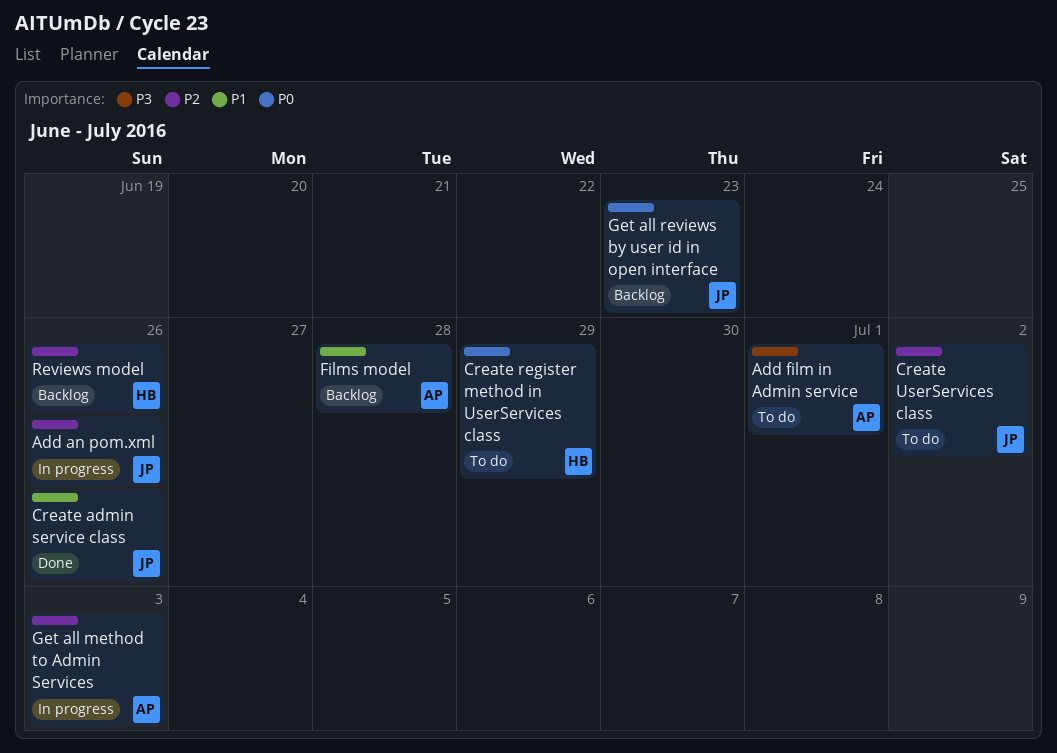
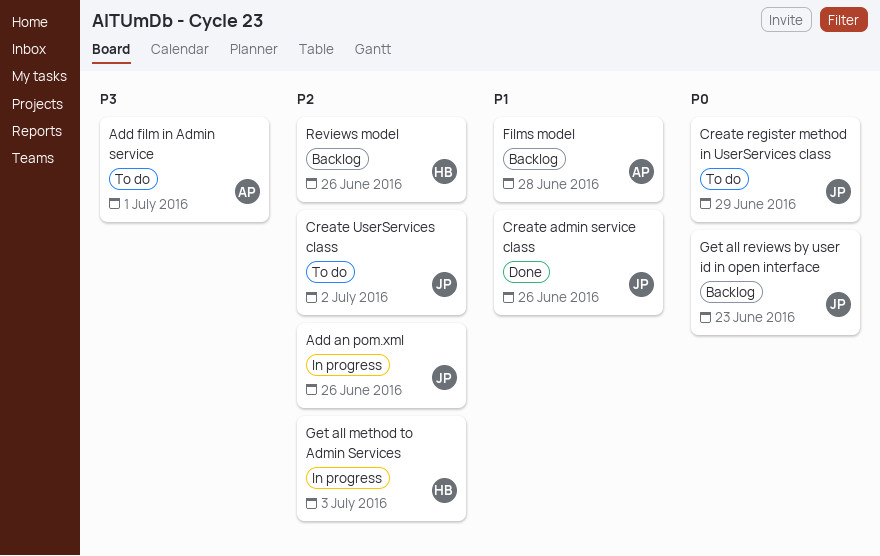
Create register method in UserServices class, owner: HB -> JP
Get all method to Admin Services, owner: AP -> HB

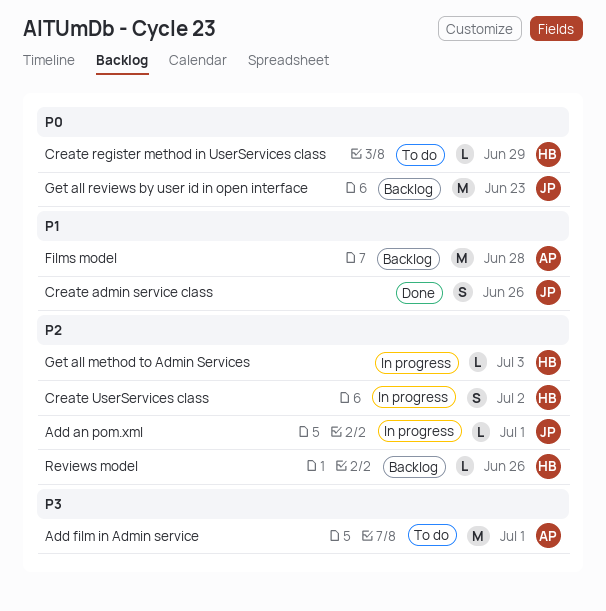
Add an pom.xml, due: Jun 26 -> Jul 1
Create register method in UserServices class, owner: JP -> HB
Create UserServices class, status: To do -> In progress
Create UserServices class, owner: JP -> HB

